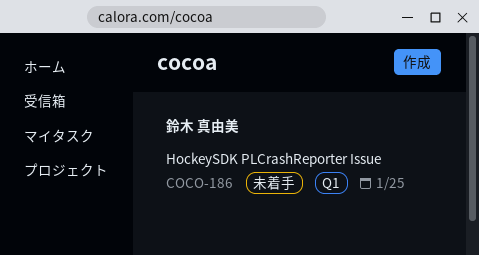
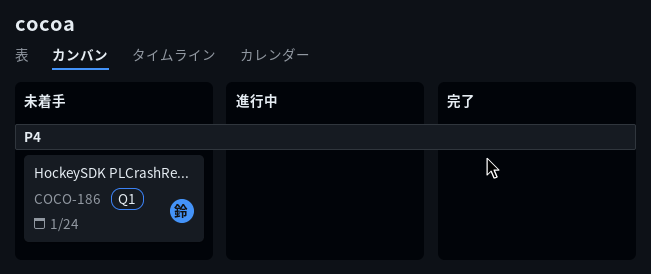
COCO-186, due: Jan 25 -> Jan 24

